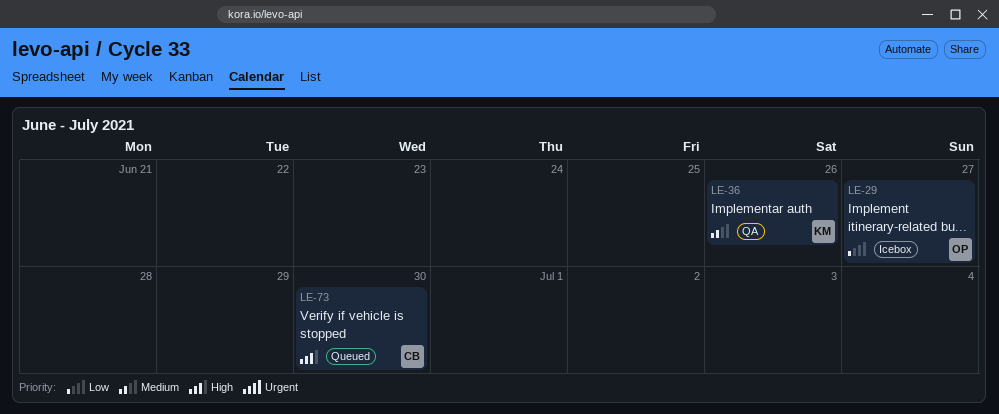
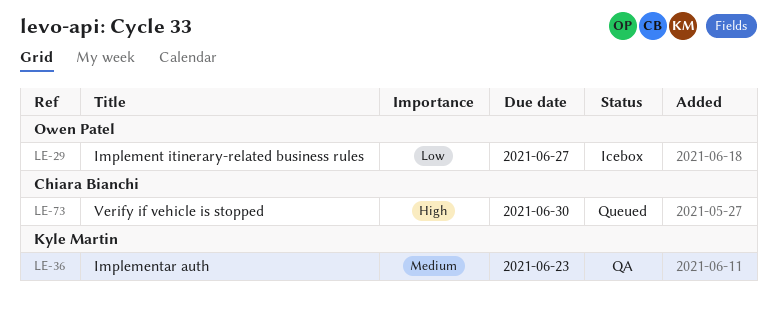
LE-36, due: Jun 26 -> Jun 23

